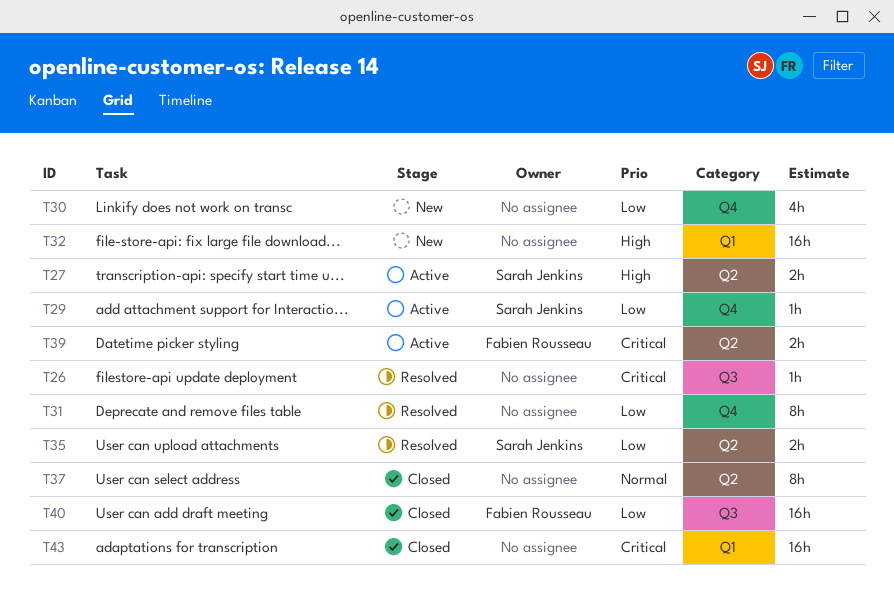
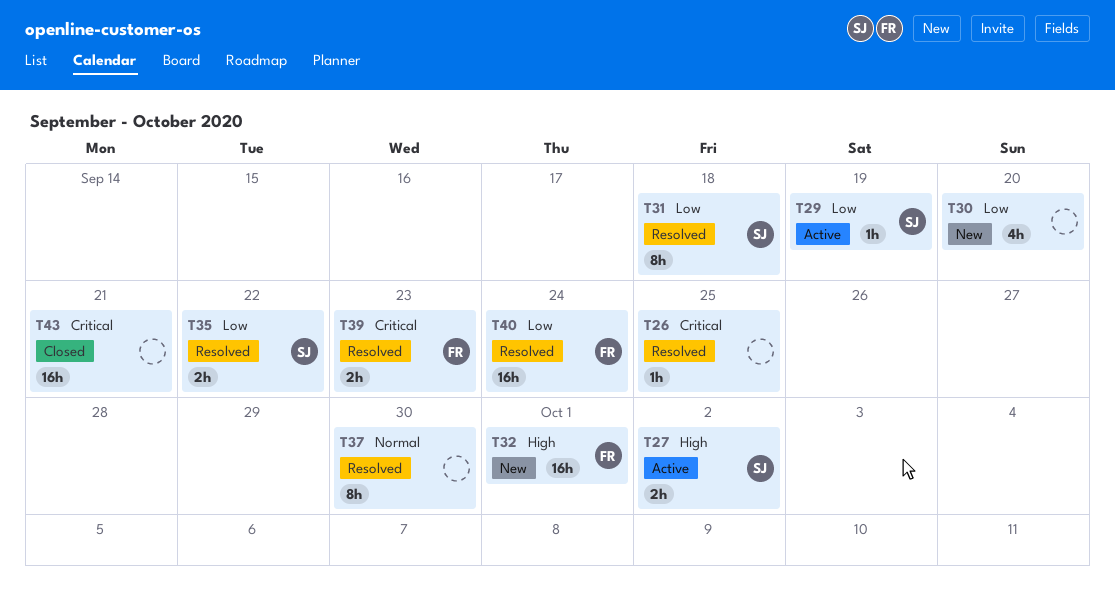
T31, owner: none -> Sarah Jenkins
T32, owner: none -> Fabien Rousseau
T37, status: Closed -> Resolved
T39, status: Active -> Resolved
T40, status: Closed -> Resolved

